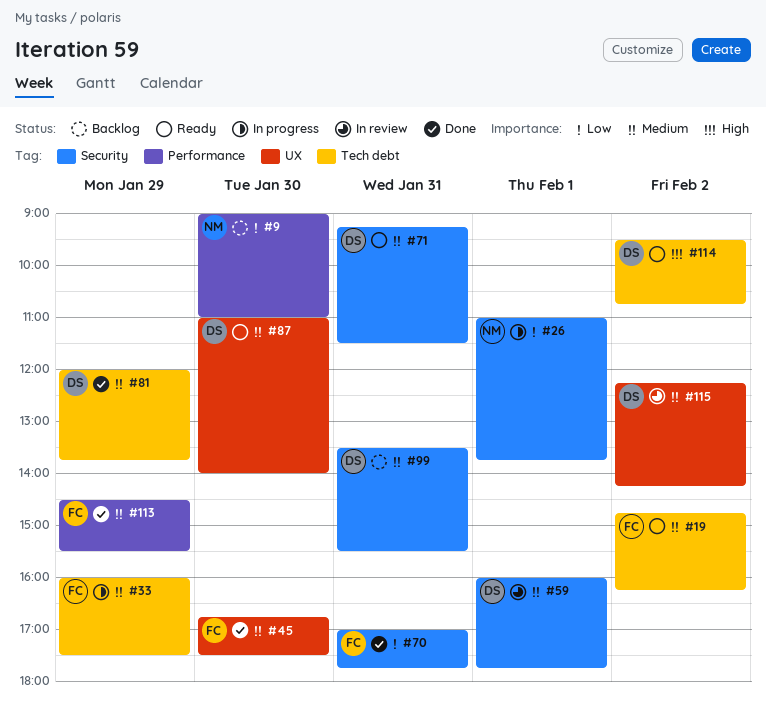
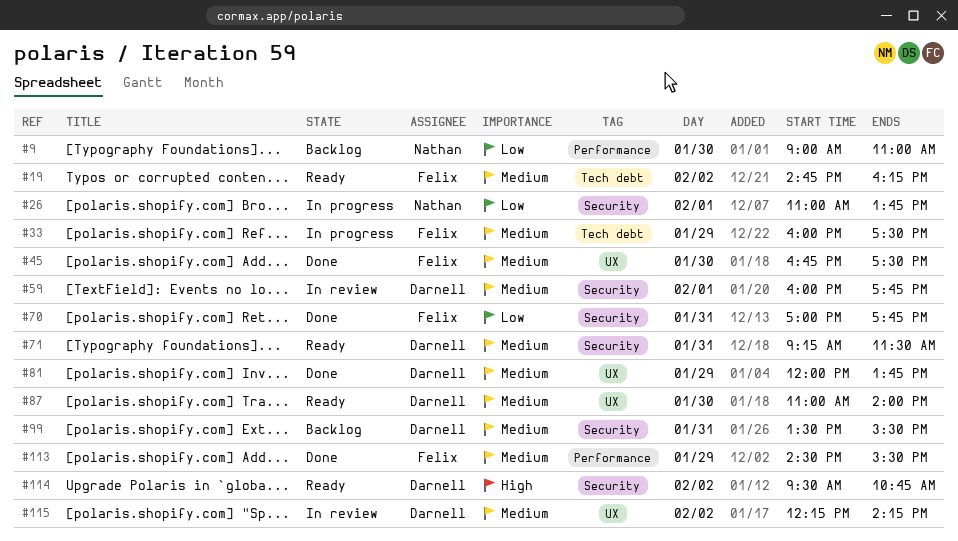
#81, label: Tech debt -> UX
#114, label: Tech debt -> Security

